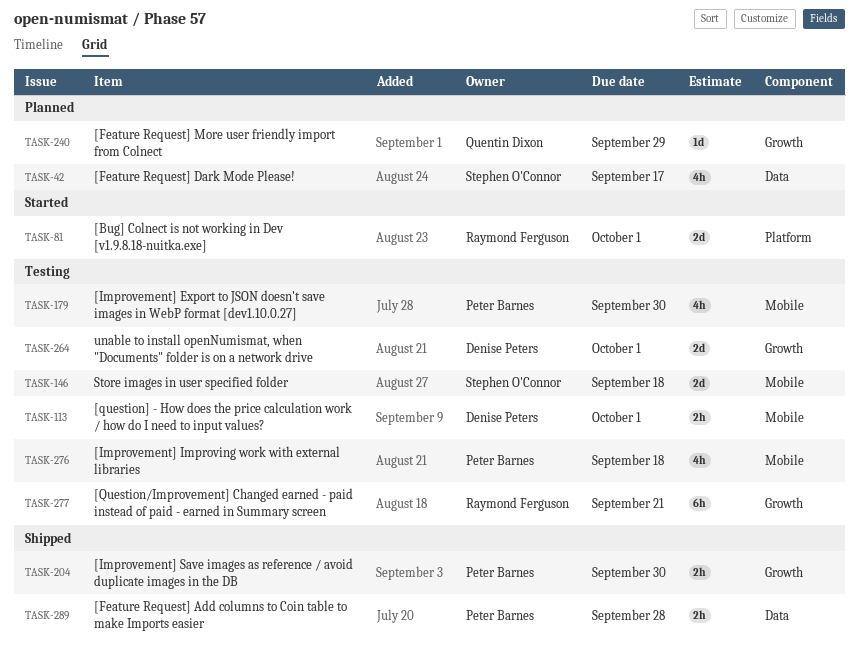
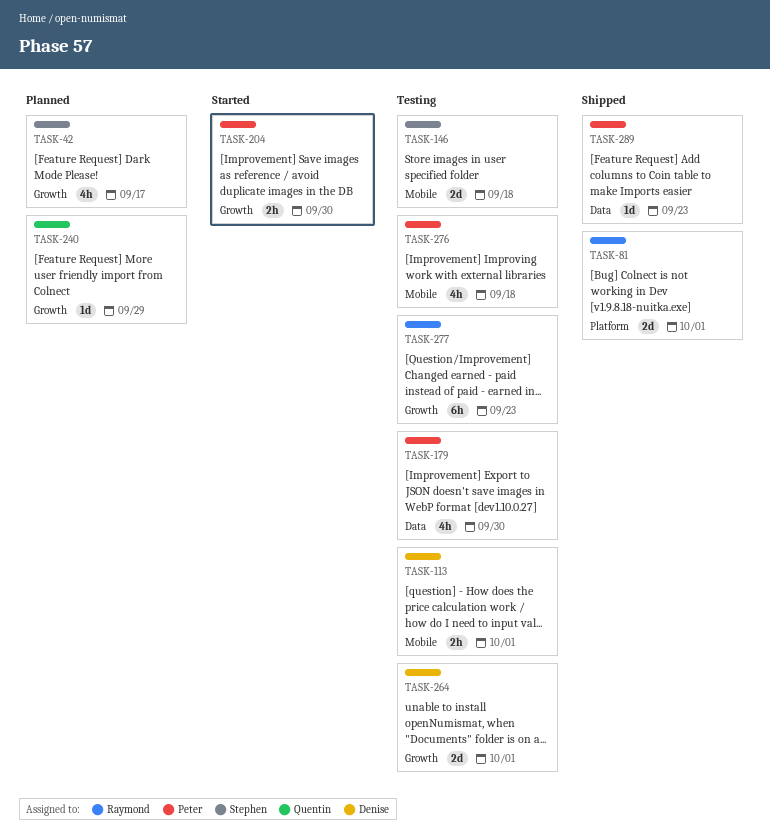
TASK-42, label: Data -> Growth
TASK-81, status: Started -> Shipped
TASK-179, label: Mobile -> Data
TASK-204, status: Shipped -> Started
TASK-277, due: Sep 21 -> Sep 23
TASK-289, estimate: 2h -> 1d
TASK-289, due: Sep 28 -> Sep 23

